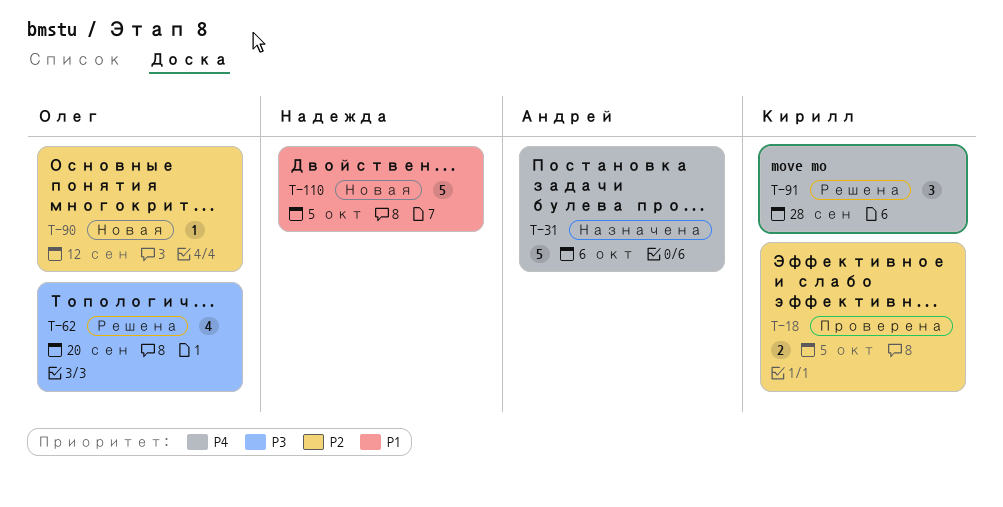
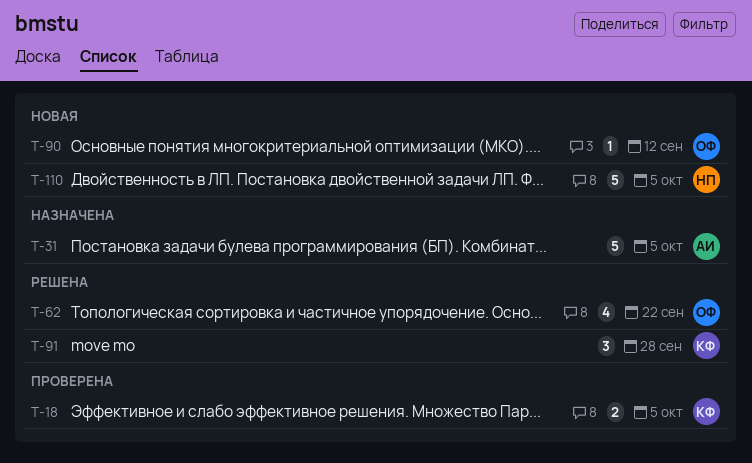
T-31, due: Oct 6 -> Oct 5
T-62, due: Sep 20 -> Sep 22

